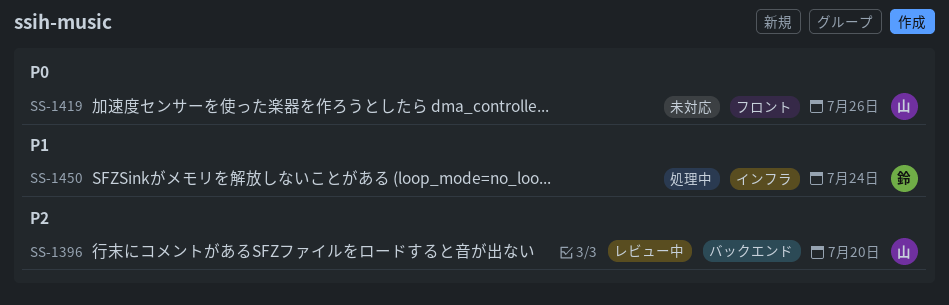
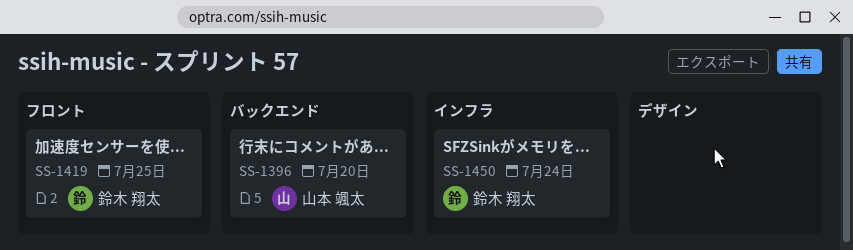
SS-1419, owner: 山本 颯太 -> 鈴木 翔太
SS-1419, due: Jul 26 -> Jul 25

